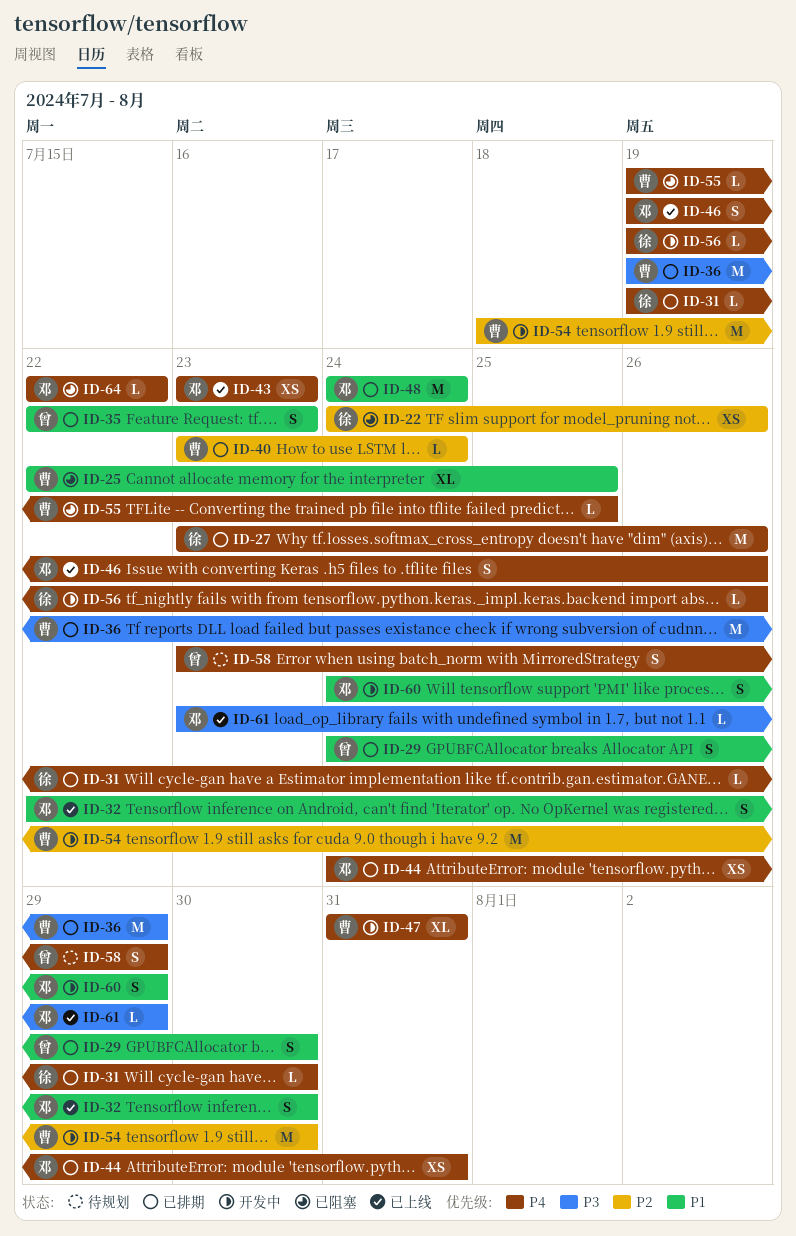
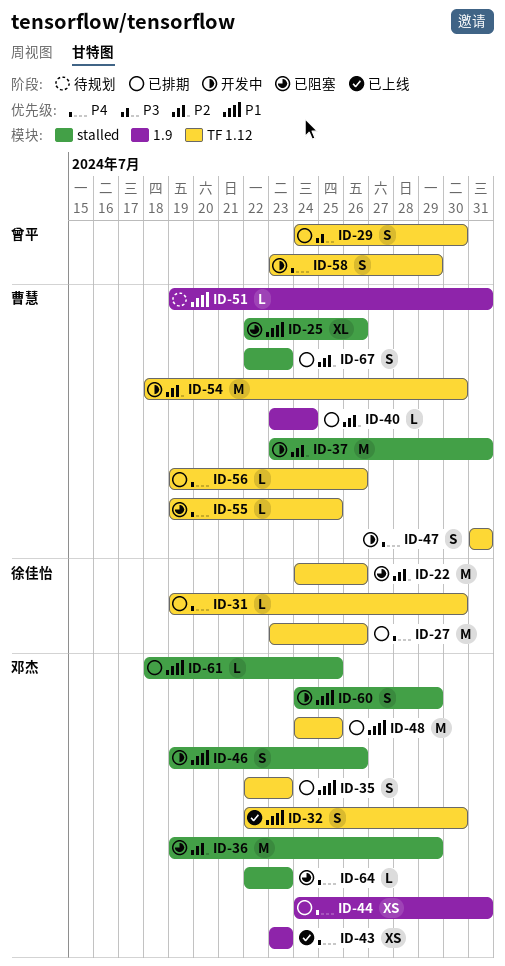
ID-22, estimate: XS -> M
ID-25, due: Jul 25 -> Jul 26
ID-29, priority: P1 -> P3
ID-35, owner: 曾平 -> 邓杰
ID-36, status: 已排期 -> 已阻塞
ID-36, owner: 曹慧 -> 邓杰
ID-36, priority: P3 -> P2
ID-37: none -> present
ID-46, status: 已上线 -> 开发中
ID-46, priority: P4 -> P1
ID-47, estimate: XL -> S
ID-48, due: Jul 24 -> Jul 25
ID-51: none -> present
ID-56, status: 开发中 -> 已排期
ID-56, owner: 徐佳怡 -> 曹慧
ID-58, status: 待规划 -> 开发中
ID-61, status: 已上线 -> 已排期
ID-61, priority: P3 -> P1
ID-61, start: Jul 23 -> Jul 18
ID-61, due: Jul 29 -> Jul 25
ID-64, due: Jul 22 -> Jul 23
ID-67: none -> present

